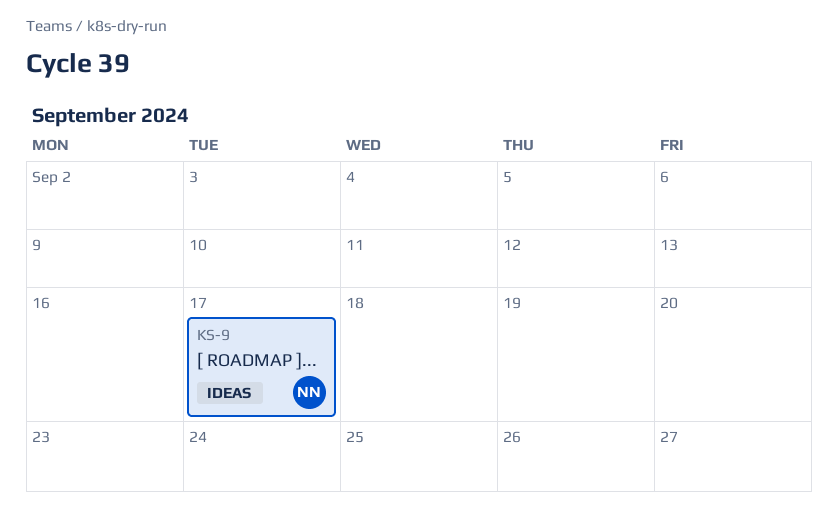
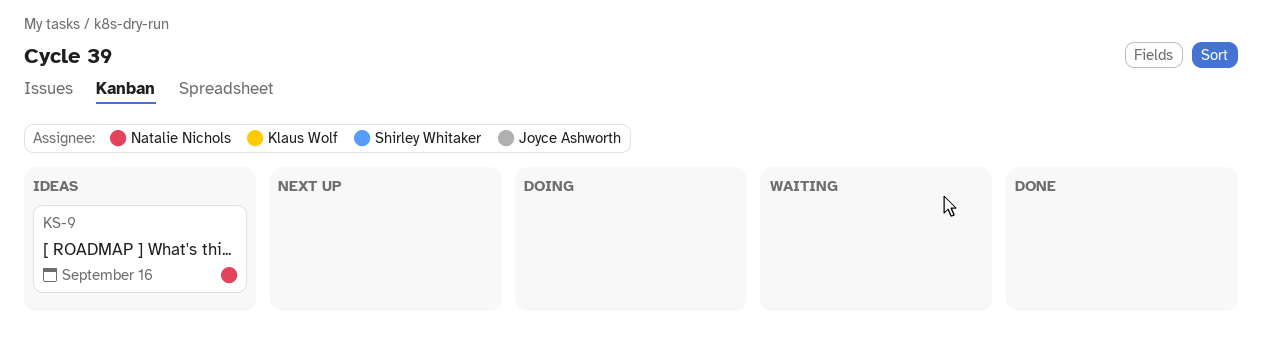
KS-9, due: Sep 17 -> Sep 16

